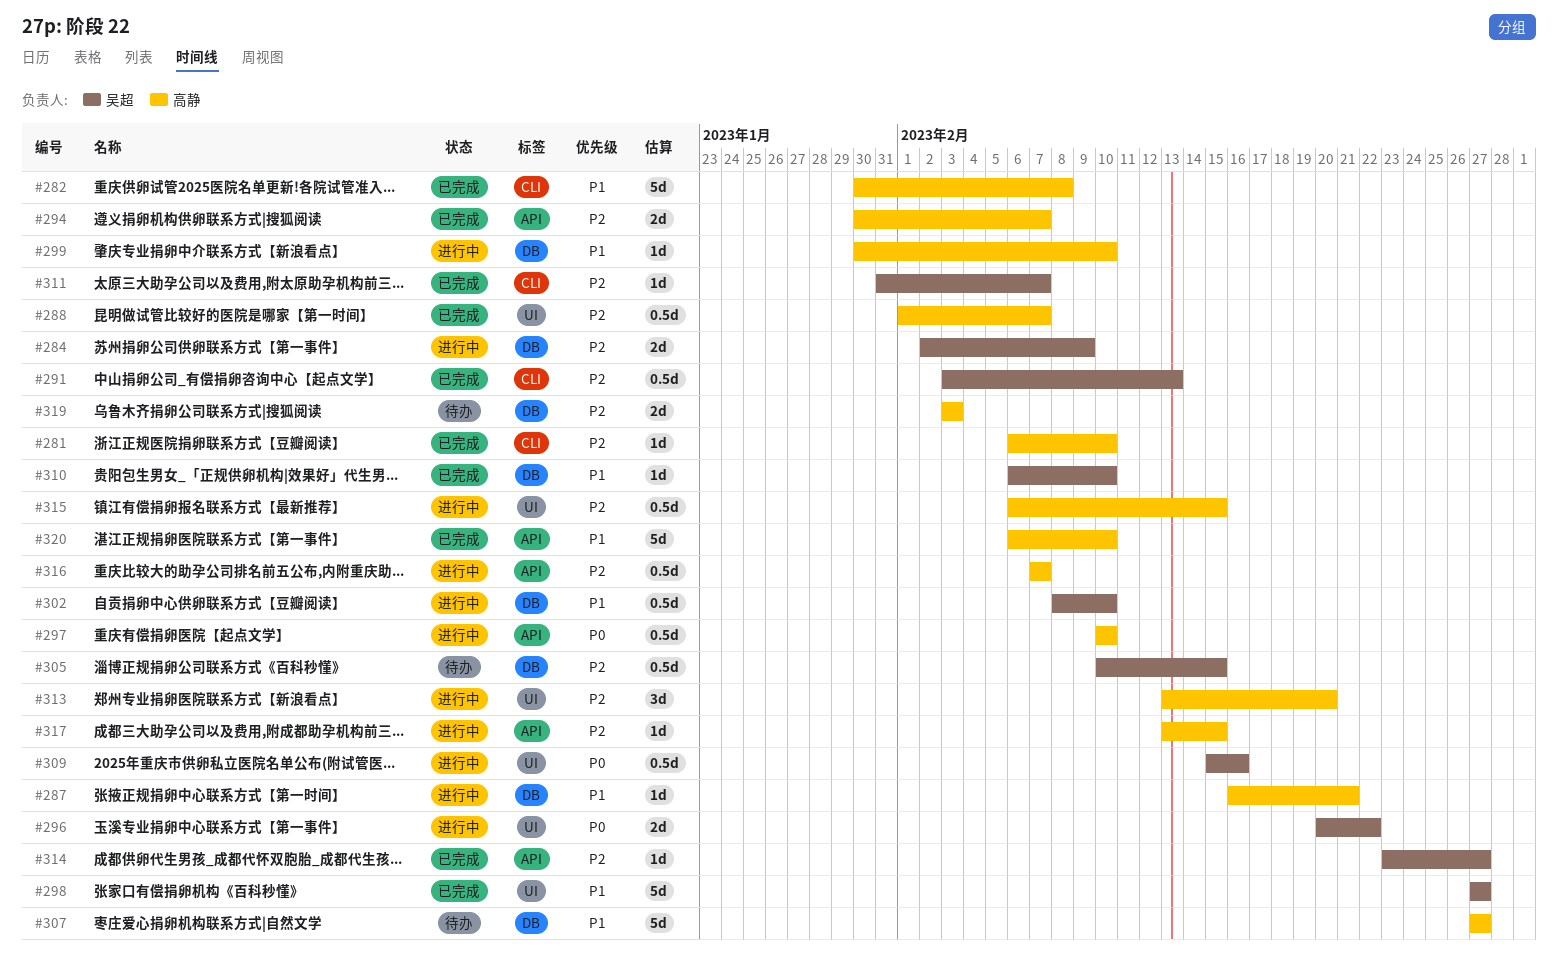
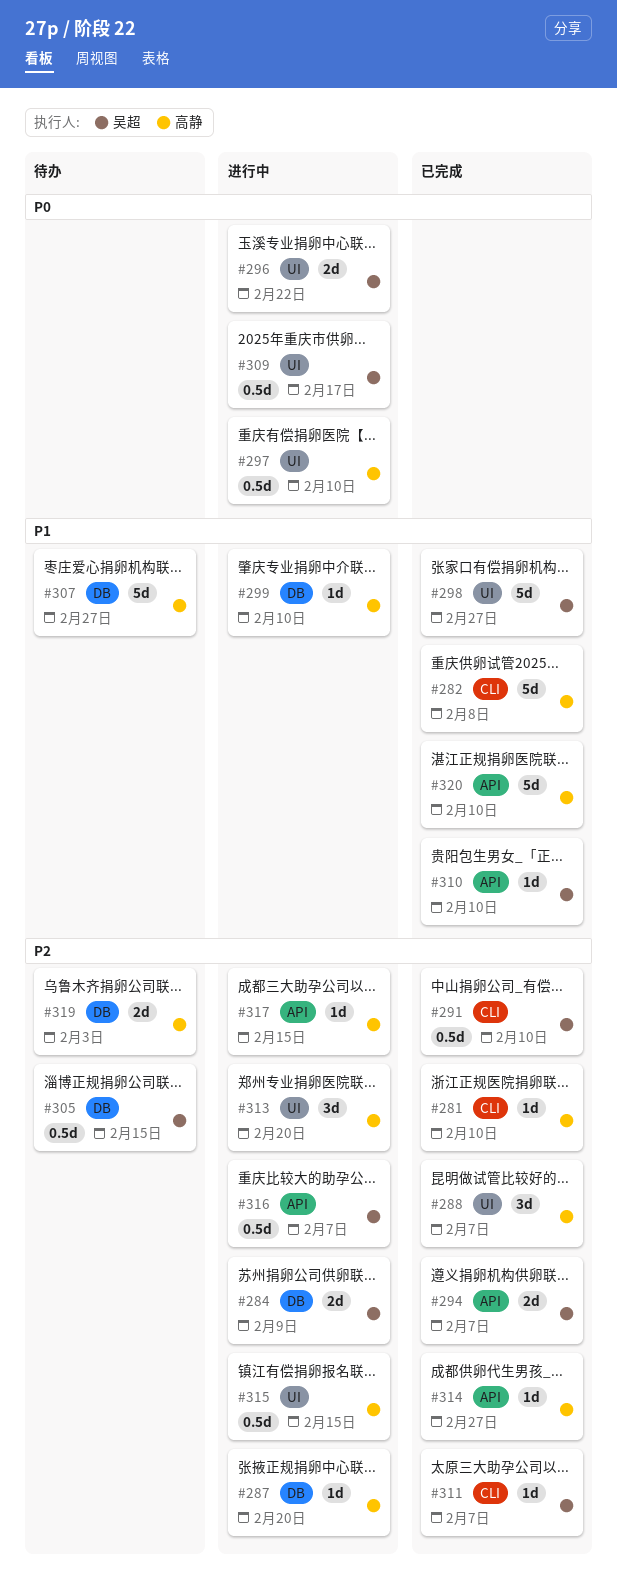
#287, priority: P1 -> P2
#287, due: Feb 21 -> Feb 20
#288, estimate: 0.5d -> 3d
#291, due: Feb 13 -> Feb 10
#294, owner: 高静 -> 吴超
#297, label: API -> UI
#302: present -> none
#309, due: Feb 16 -> Feb 17
#310, label: DB -> API
#314, owner: 吴超 -> 高静
#316, owner: 高静 -> 吴超

